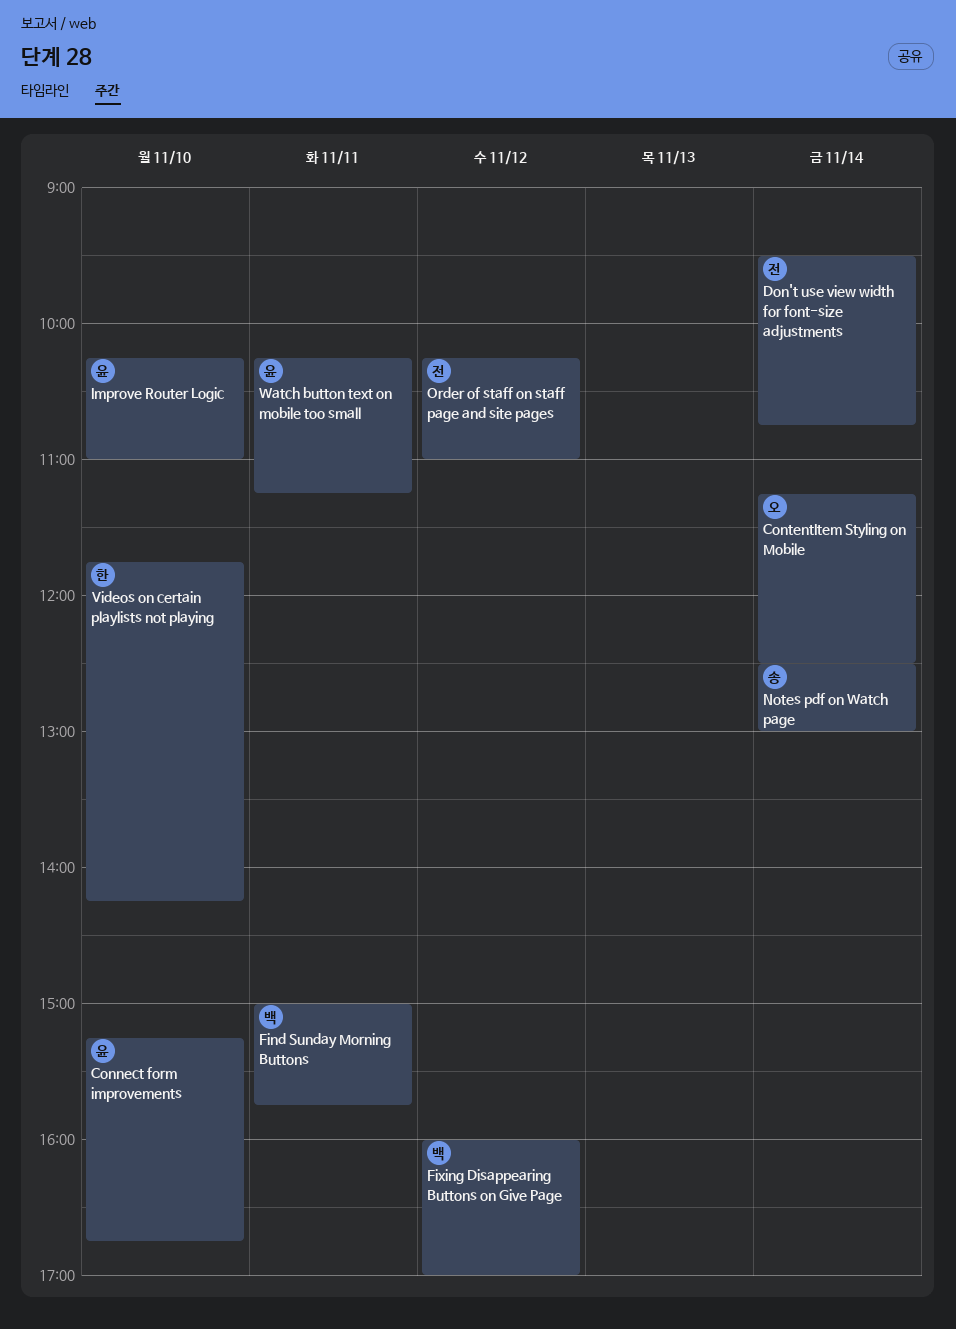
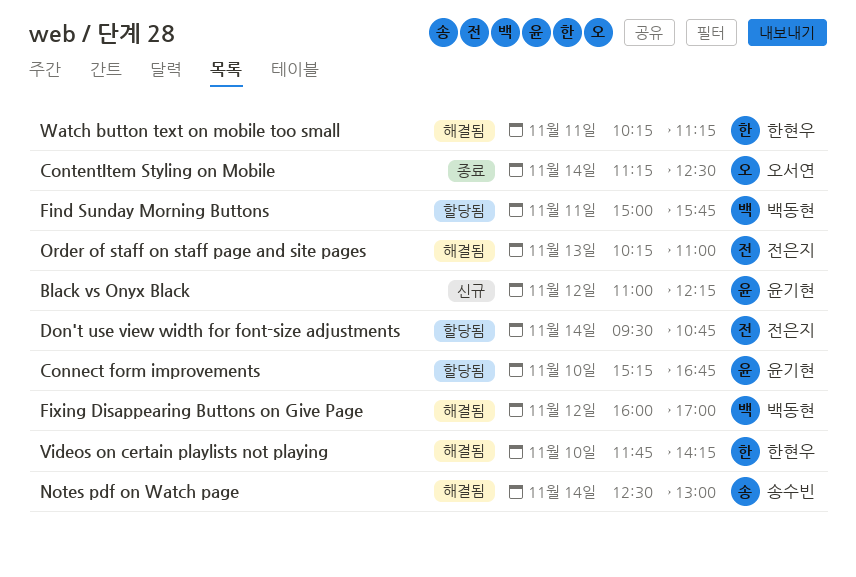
Black vs Onyx Black: none -> present
Improve Router Logic: present -> none
Order of staff on staff page and site pages, day: Nov 12 -> Nov 13
Watch button text on mobile too small, owner: 윤기현 -> 한현우

